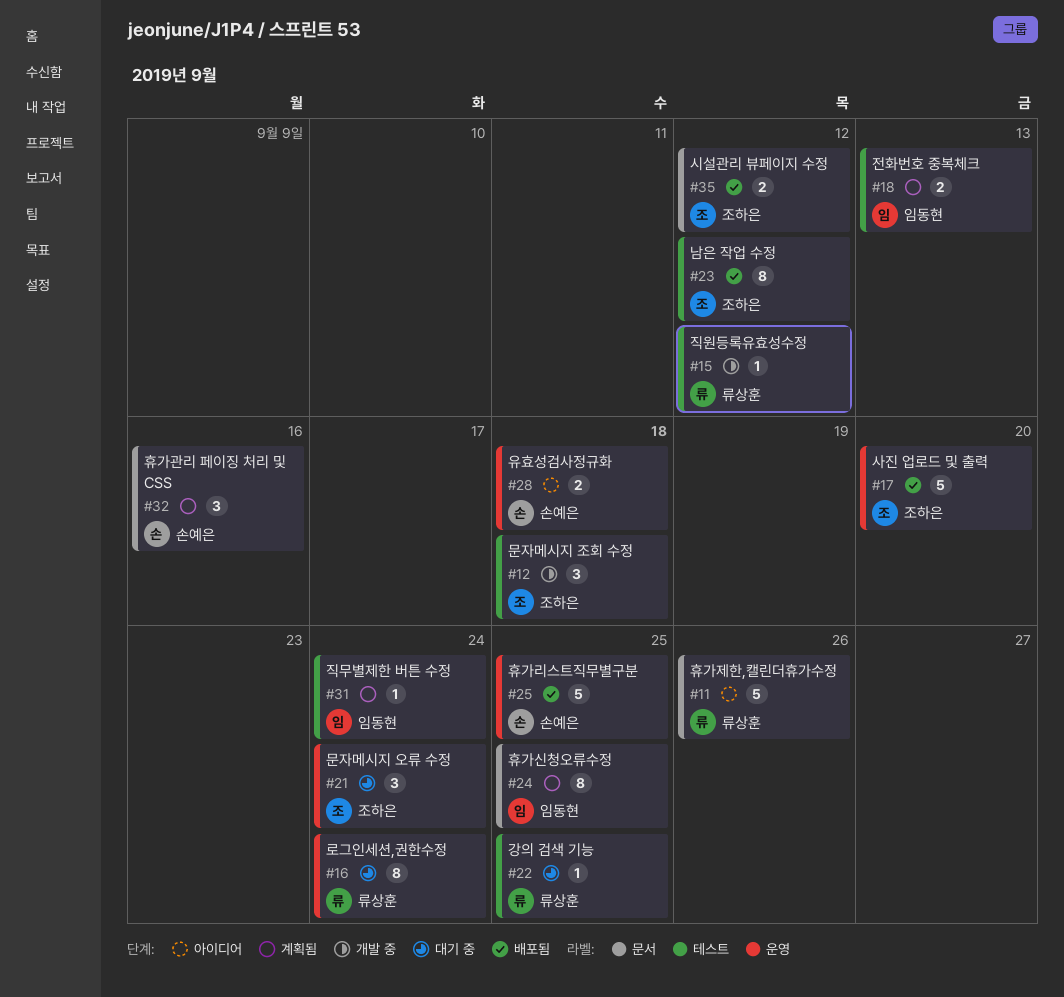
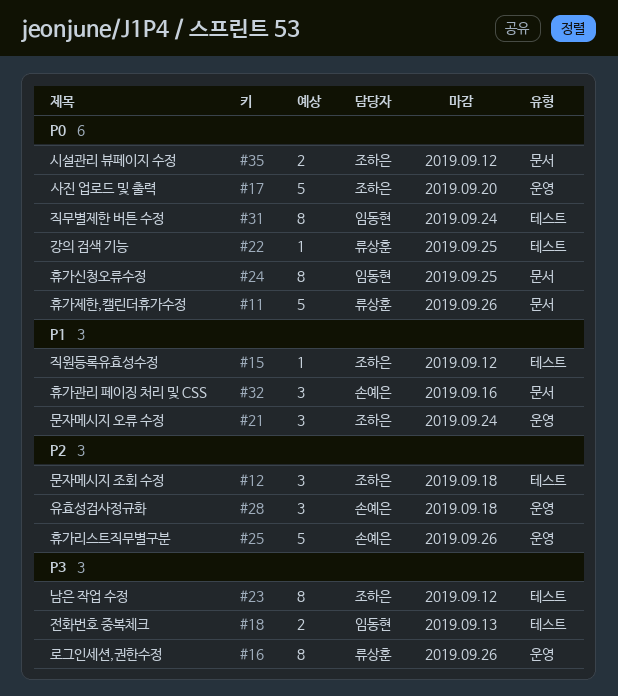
#15, owner: 류상훈 -> 조하은
#16, due: Sep 24 -> Sep 26
#25, due: Sep 25 -> Sep 26
#28, estimate: 2 -> 3
#31, estimate: 1 -> 8

